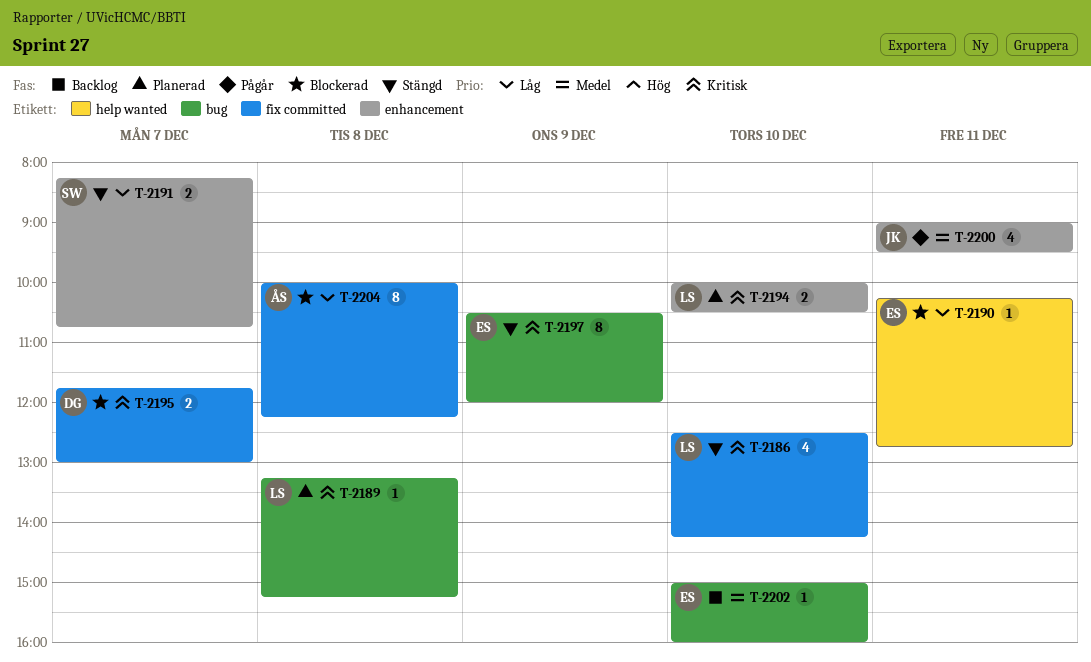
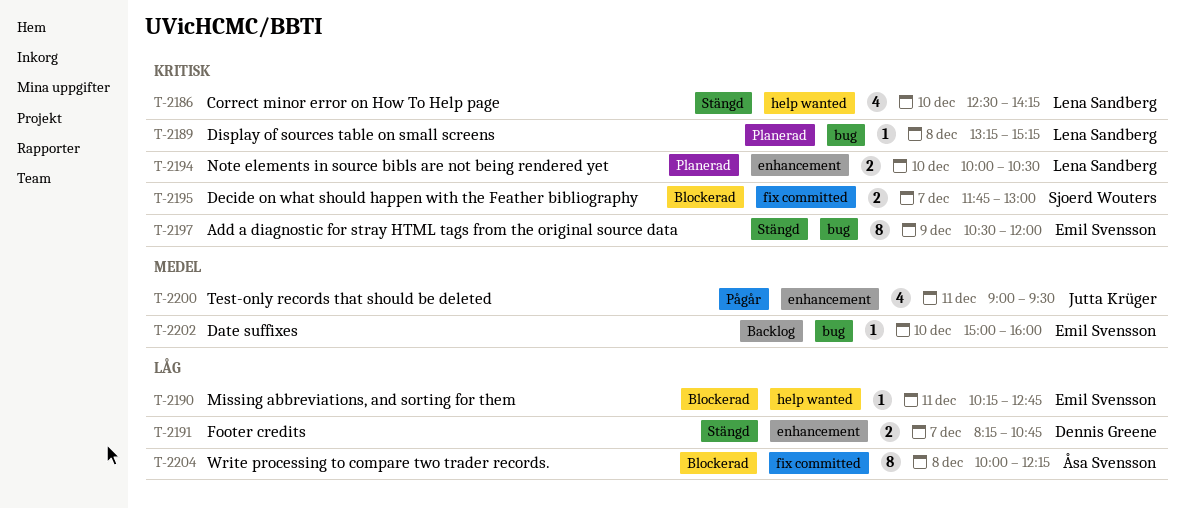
T-2186, label: fix committed -> help wanted
T-2191, owner: Sjoerd Wouters -> Dennis Greene
T-2195, owner: Dennis Greene -> Sjoerd Wouters

